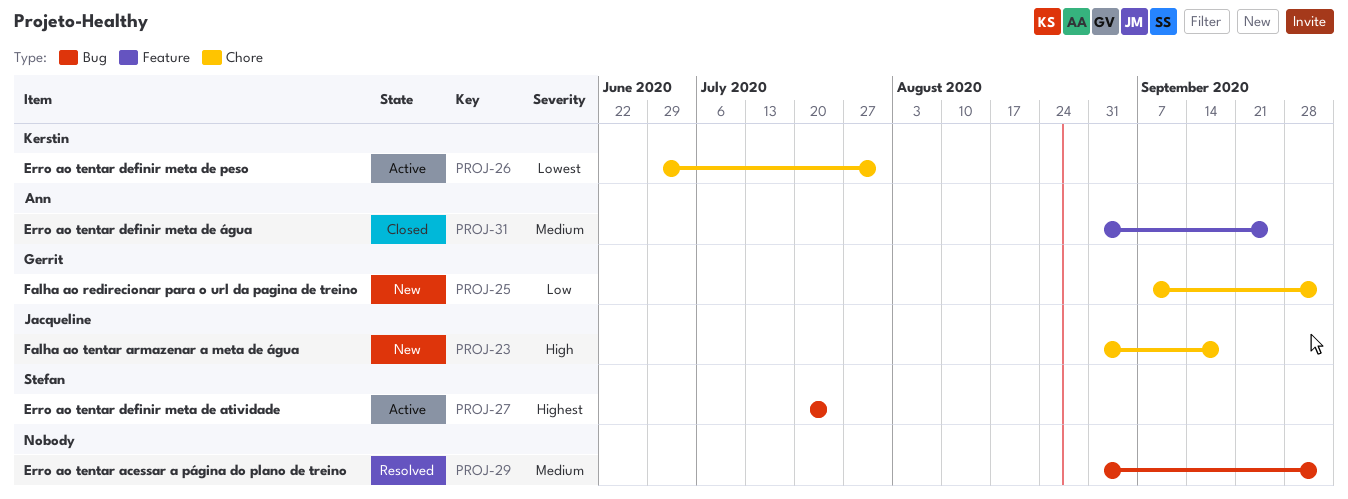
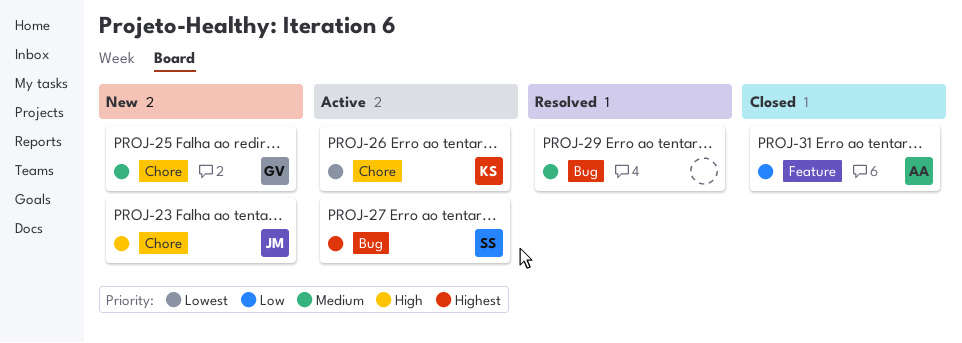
PROJ-25, priority: Low -> Medium
PROJ-31, priority: Medium -> Low

